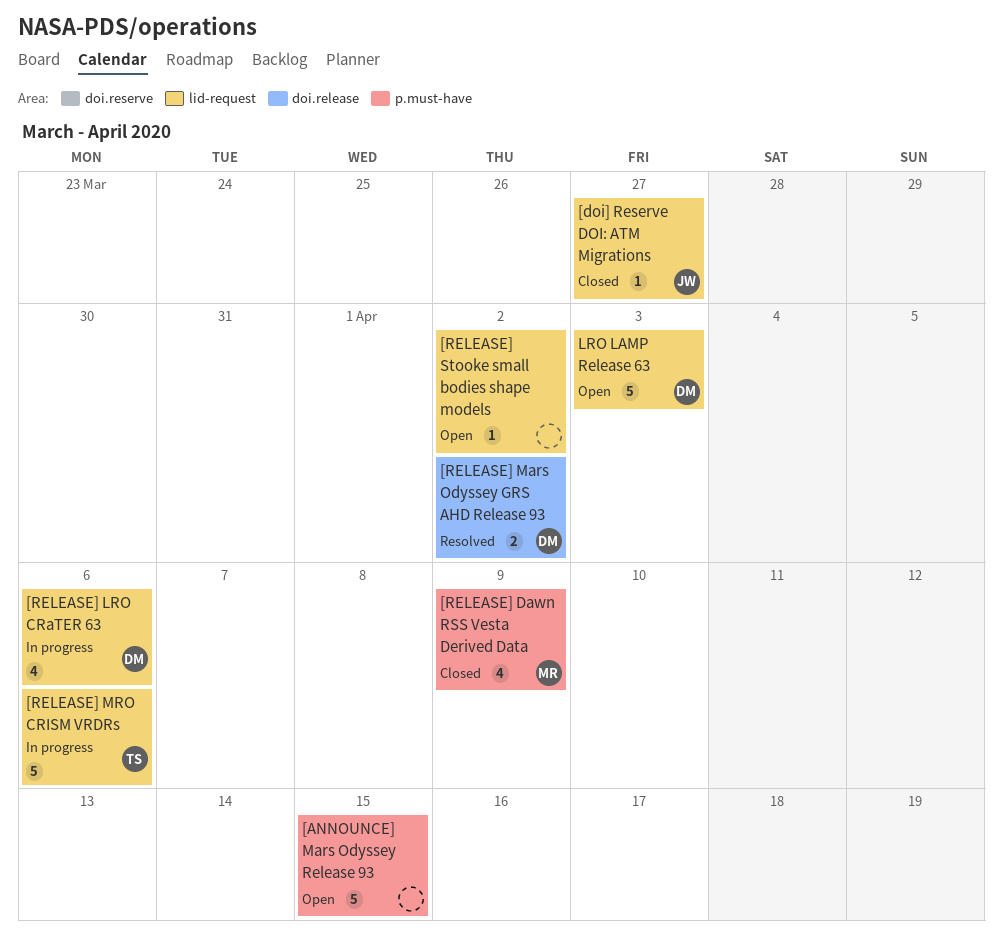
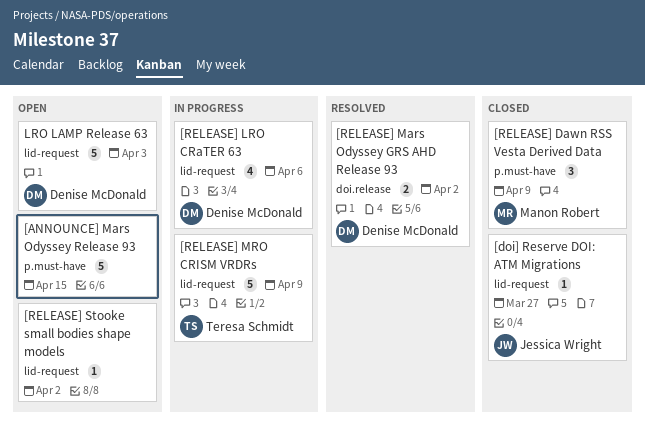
[RELEASE] Dawn RSS Vesta Derived Data, estimate: 4 -> 3
[RELEASE] MRO CRISM VRDRs, due: Apr 6 -> Apr 9

